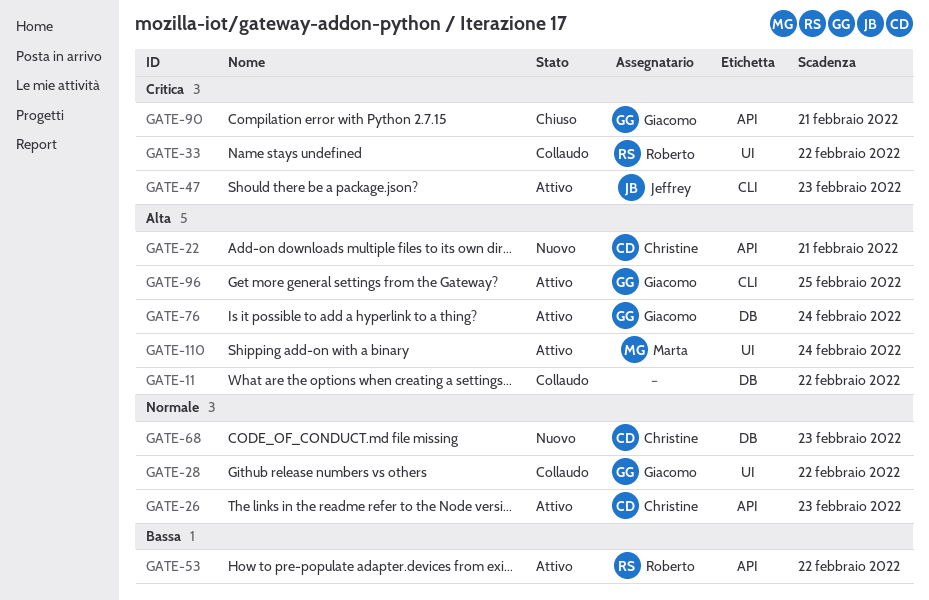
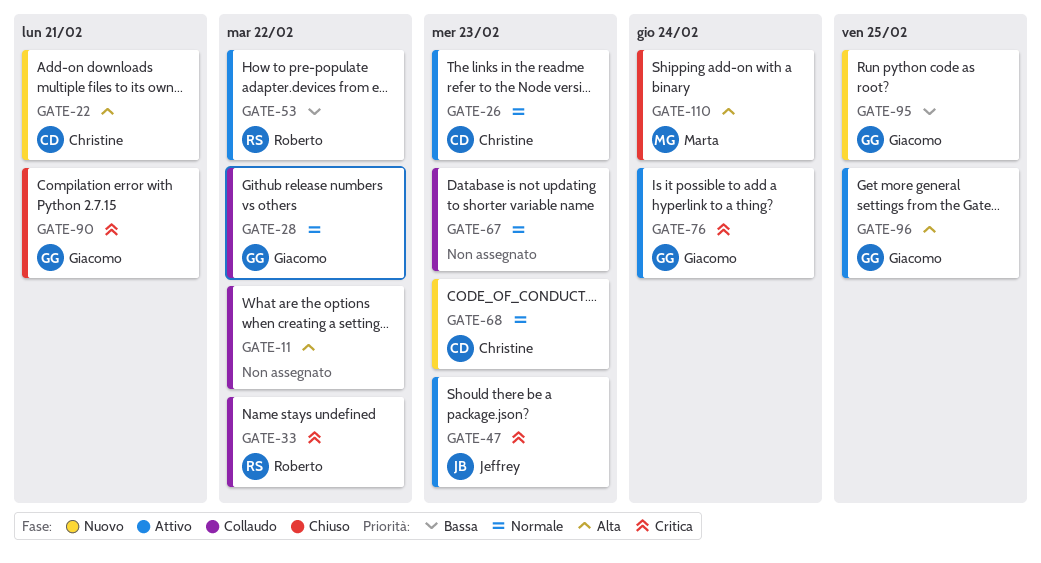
GATE-67: none -> present
GATE-76, priority: Alta -> Critica
GATE-95: none -> present
GATE-110, status: Attivo -> Chiuso

